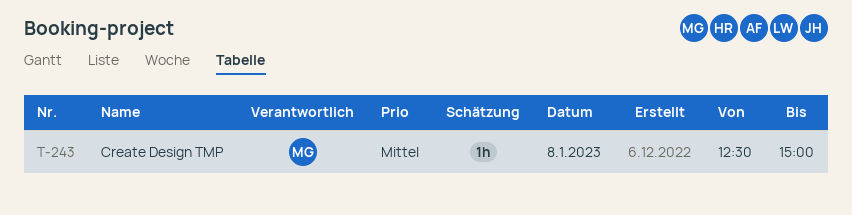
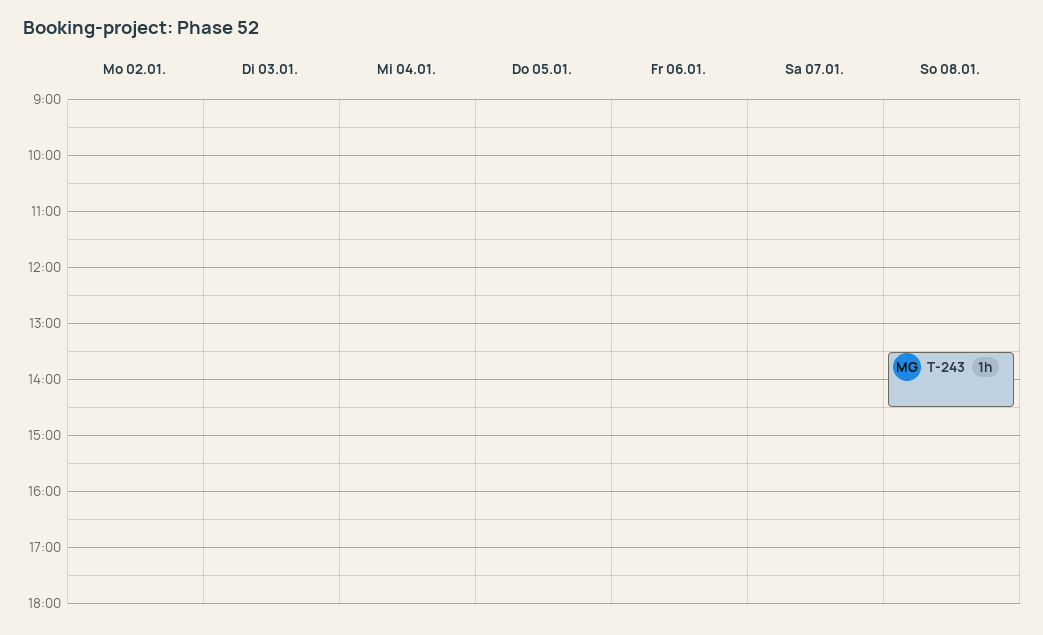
T-243, begins: 12:30 -> 13:30
T-243, ends: 15:00 -> 14:30

